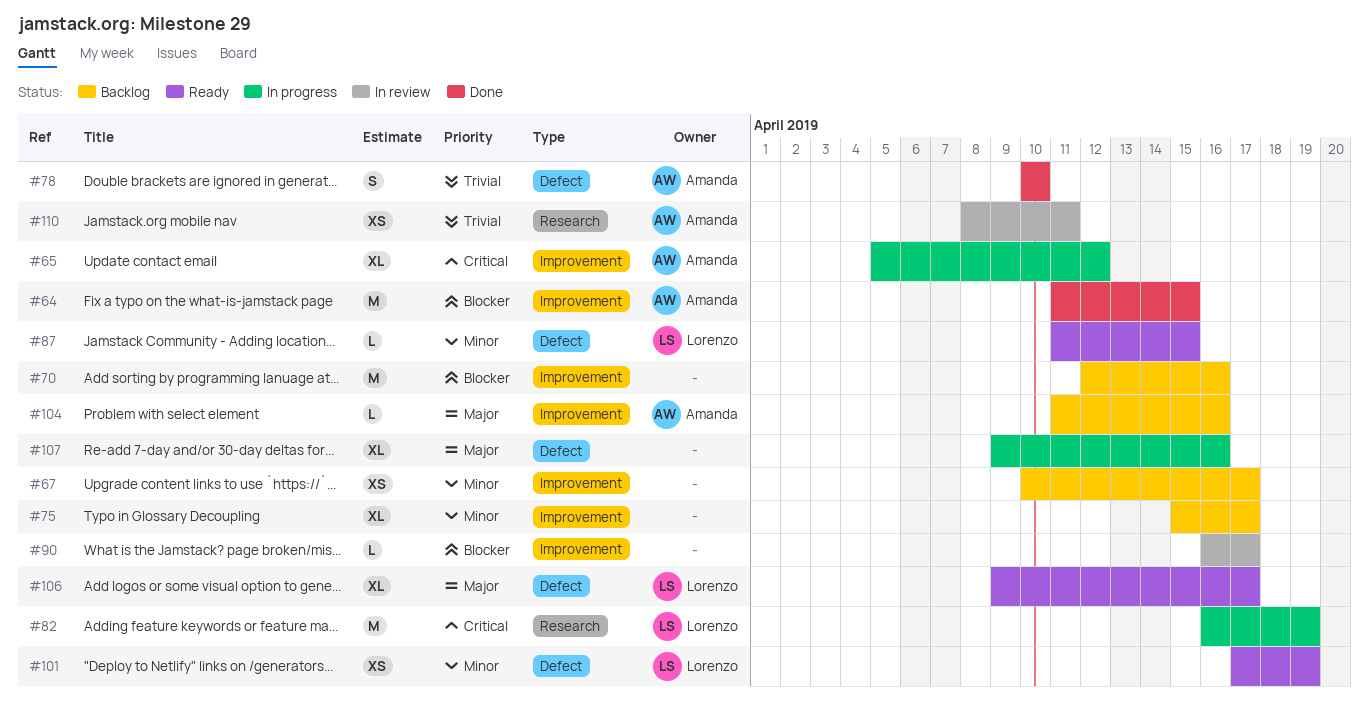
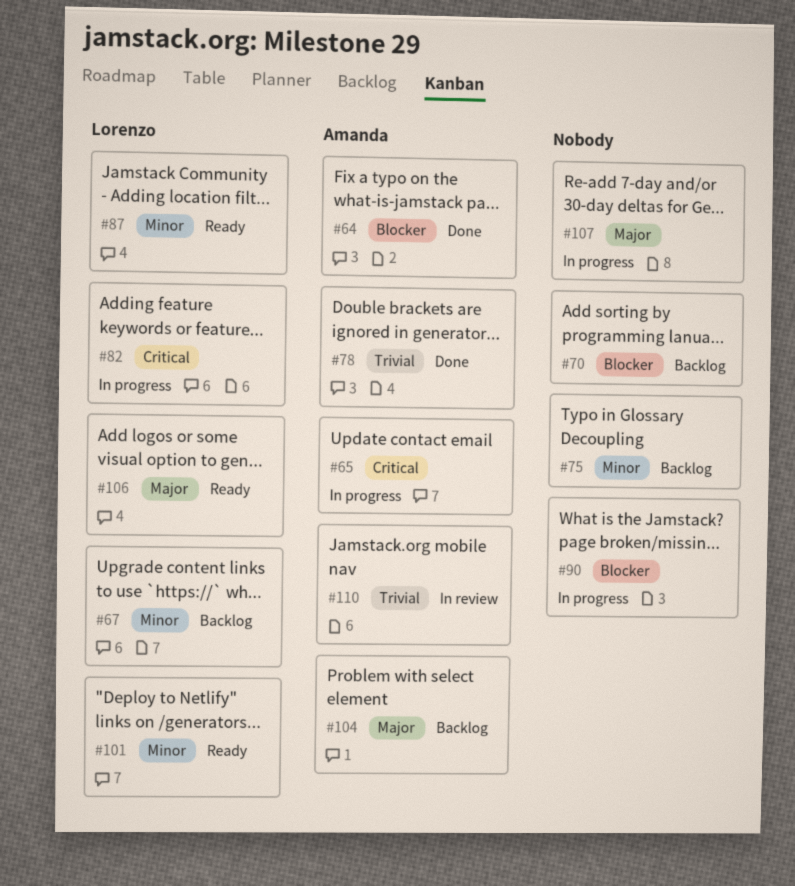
#67, owner: none -> Lorenzo
#90, status: In review -> In progress

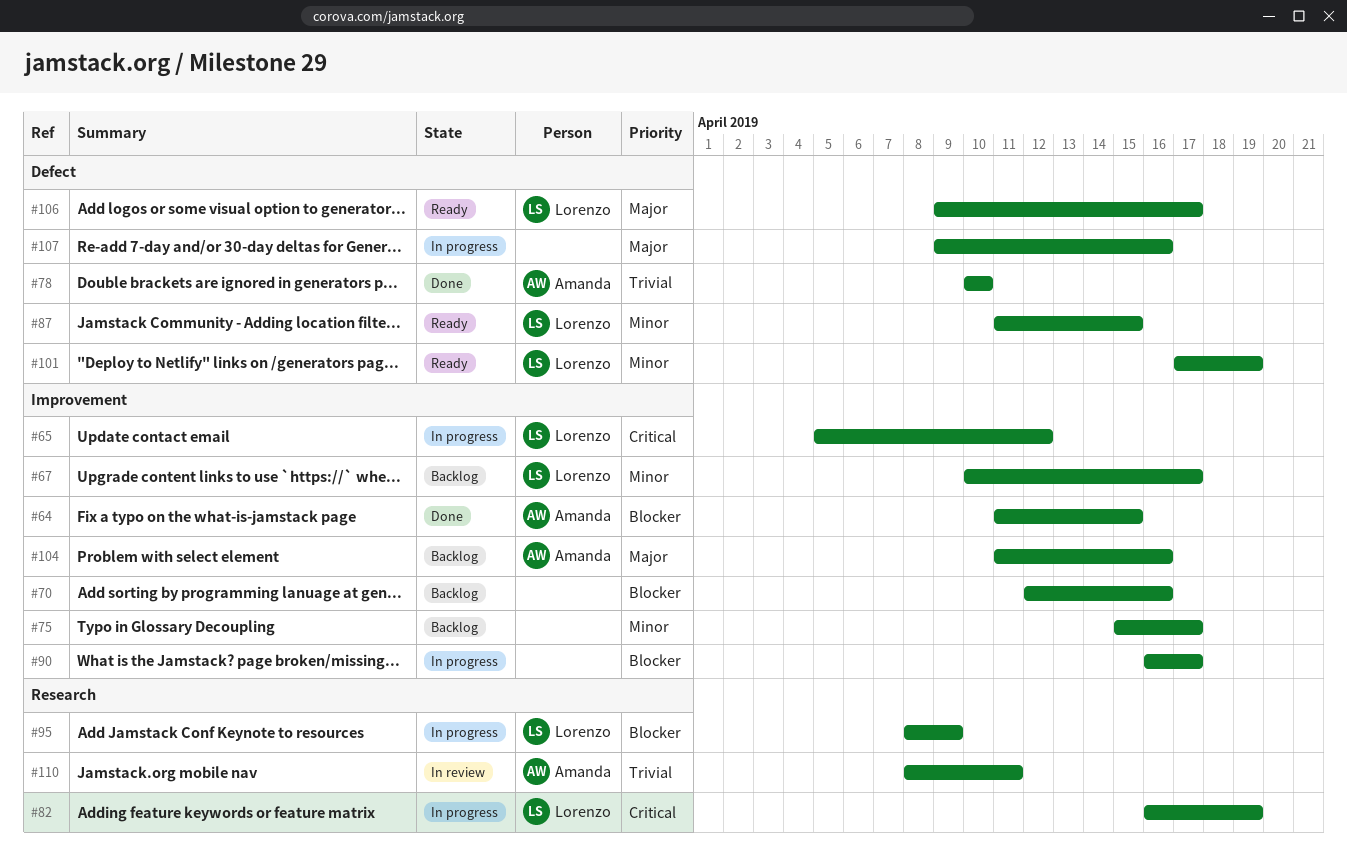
#65, owner: Amanda -> Lorenzo
#95: none -> present

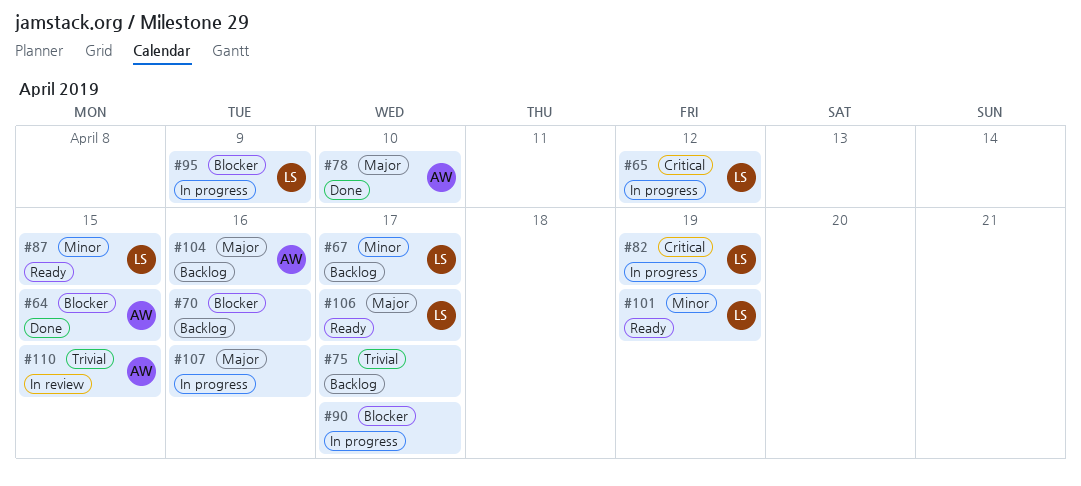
#75, priority: Minor -> Trivial
#78, priority: Trivial -> Major
#110, due: Apr 11 -> Apr 15

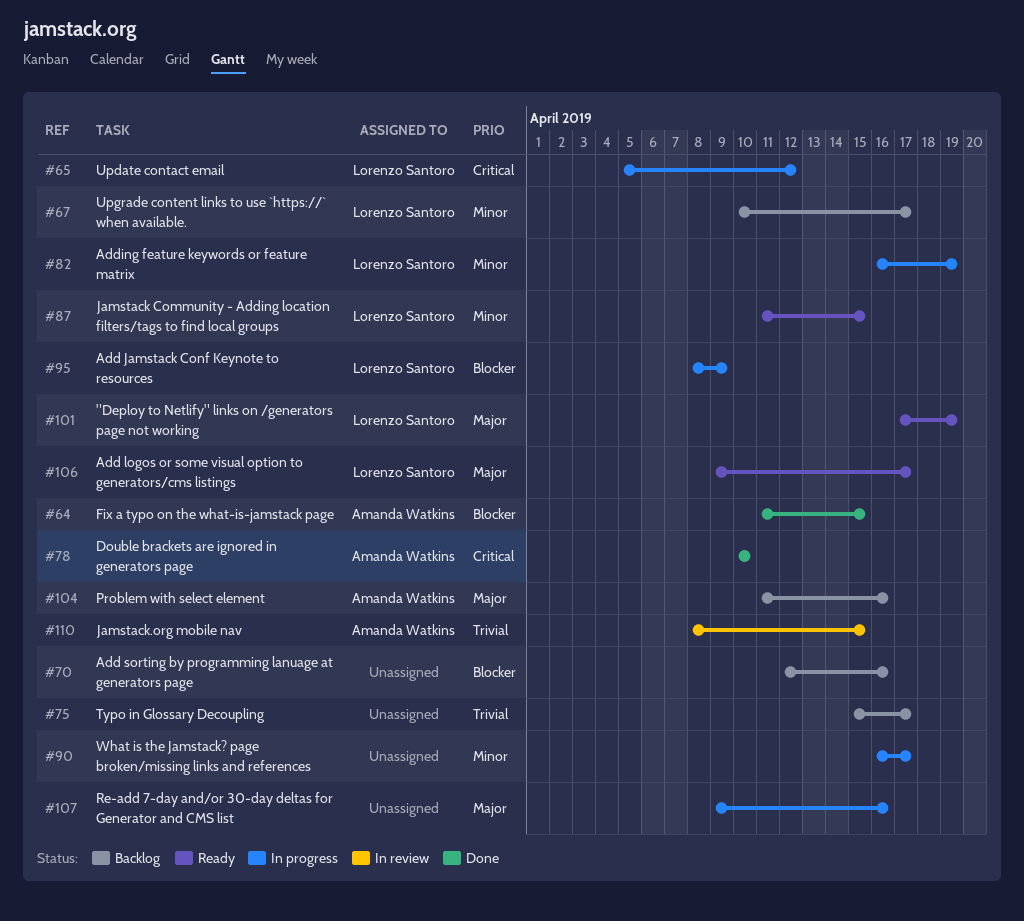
#78, priority: Major -> Critical
#82, priority: Critical -> Minor
#90, priority: Blocker -> Minor
#101, priority: Minor -> Major

